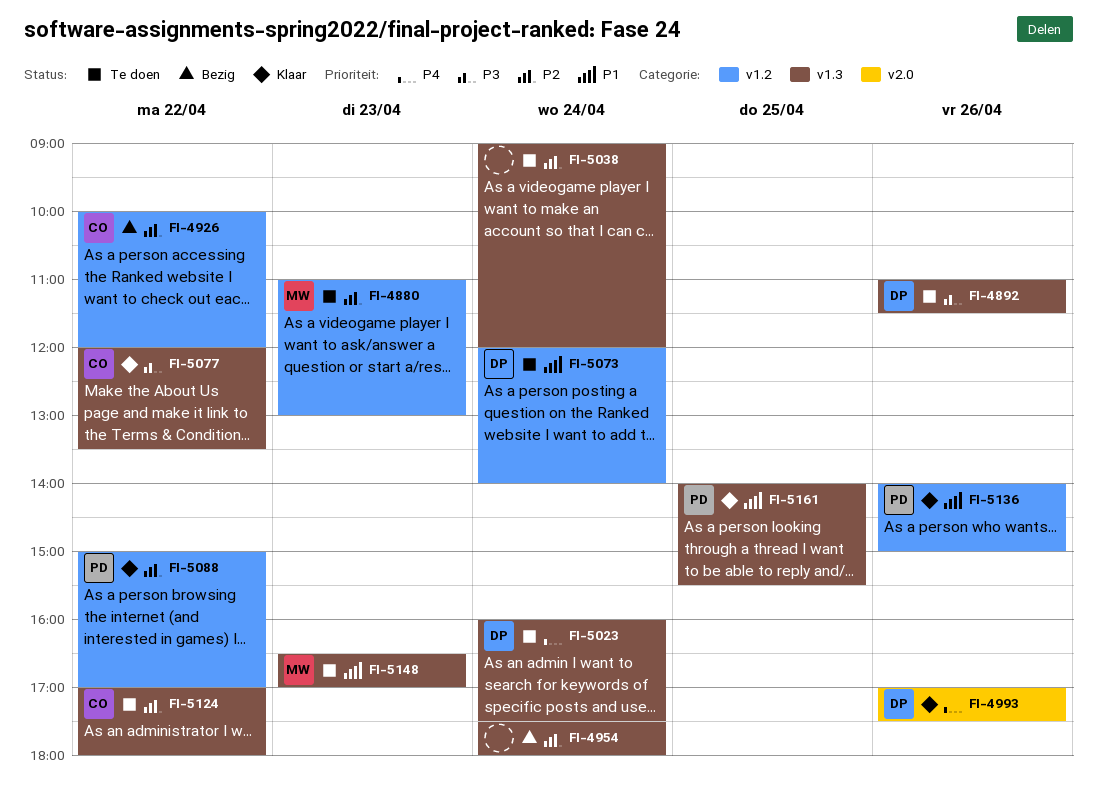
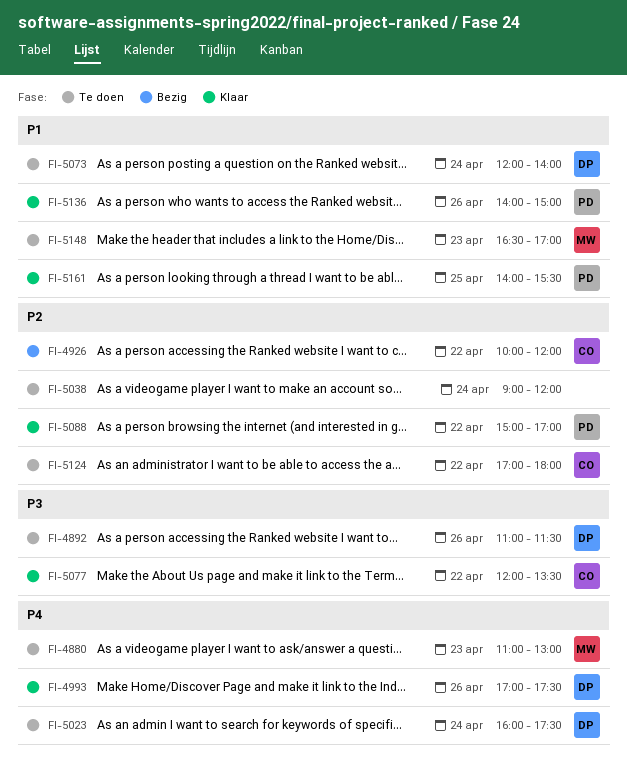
FI-4880, priority: P2 -> P4
FI-4954: present -> none

